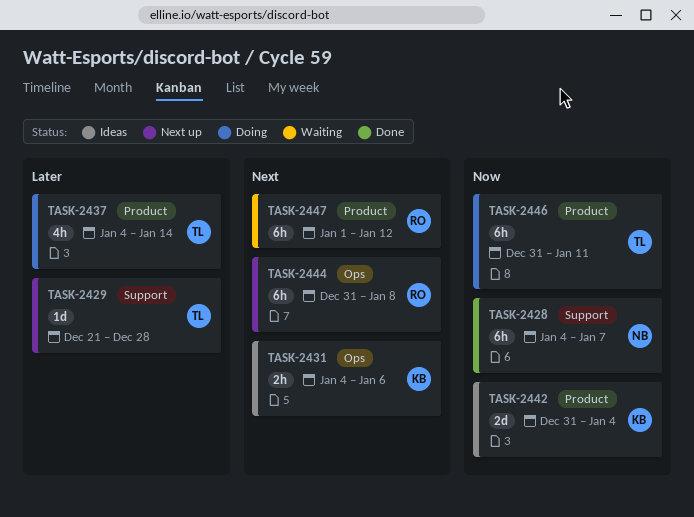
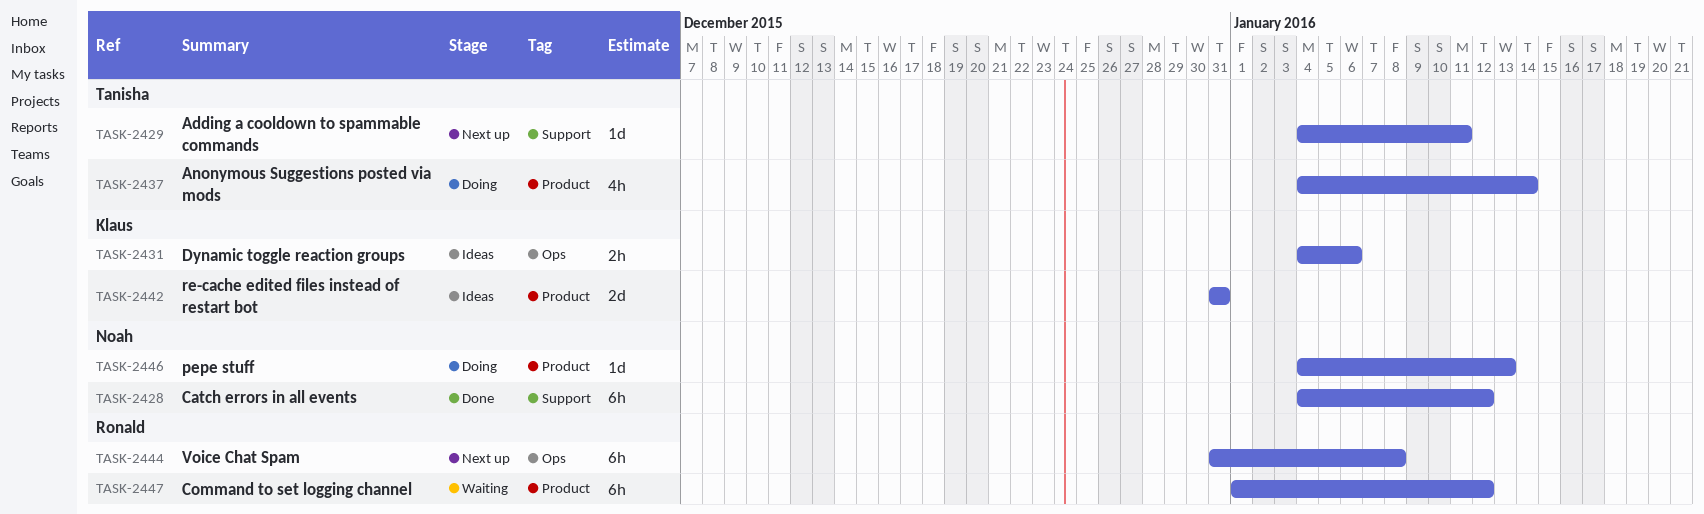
TASK-2428, due: Jan 7 -> Jan 12
TASK-2429, start: Dec 21 -> Jan 4
TASK-2429, due: Dec 28 -> Jan 11
TASK-2442, due: Jan 4 -> Dec 31
TASK-2446, owner: Tanisha -> Noah
TASK-2446, estimate: 6h -> 1d
TASK-2446, start: Dec 31 -> Jan 4
TASK-2446, due: Jan 11 -> Jan 13

